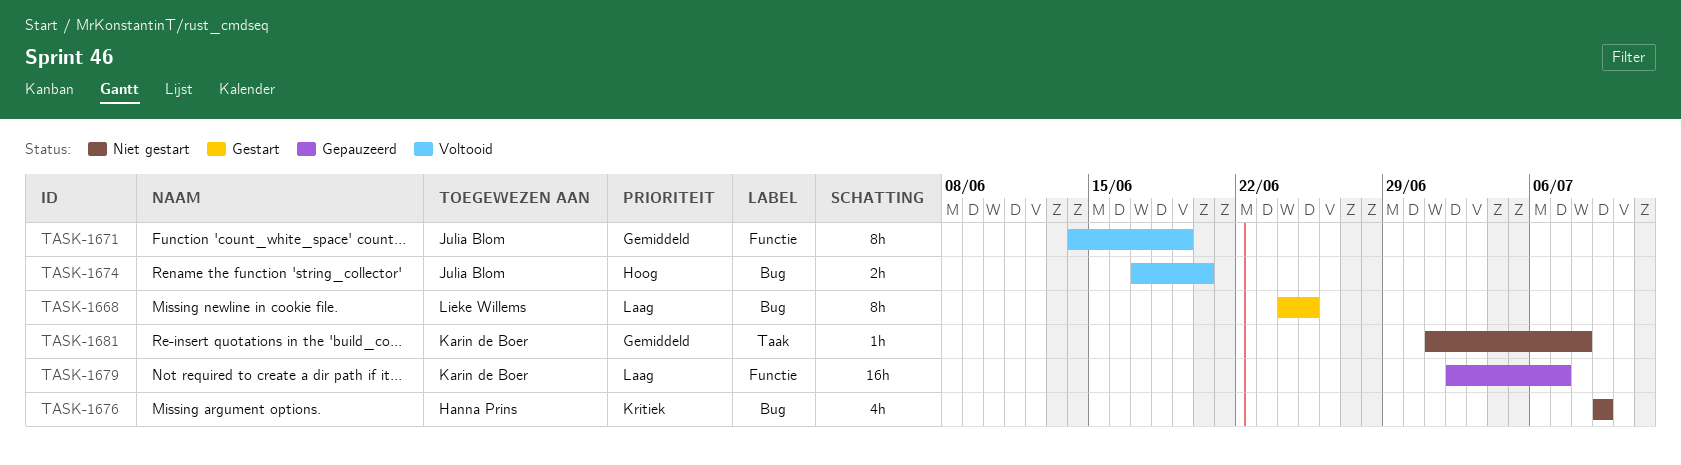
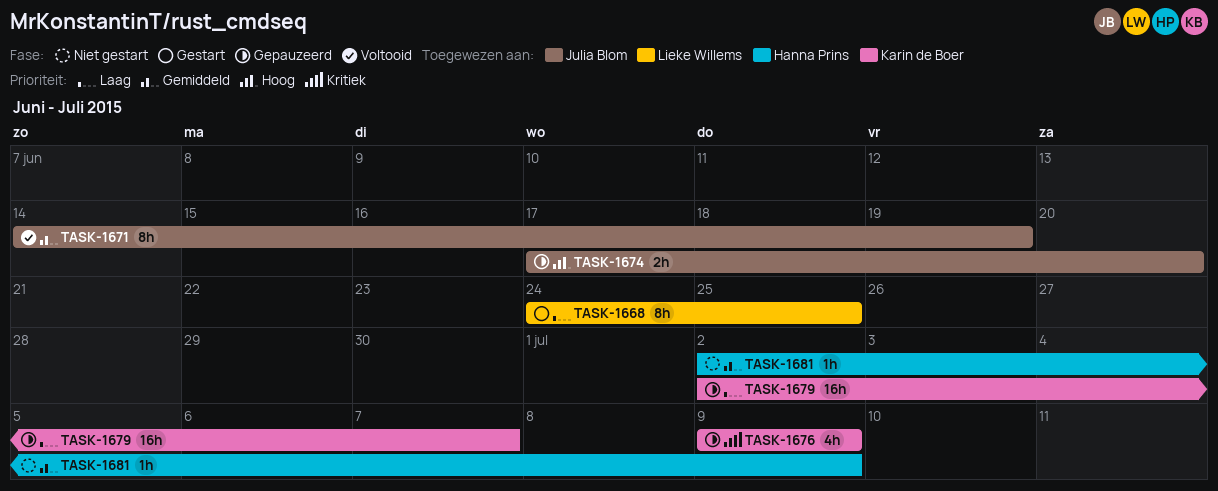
TASK-1674, status: Voltooid -> Gepauzeerd
TASK-1676, status: Niet gestart -> Gepauzeerd
TASK-1676, owner: Hanna Prins -> Karin de Boer
TASK-1681, owner: Karin de Boer -> Hanna Prins
TASK-1681, start: Jul 1 -> Jul 2
TASK-1681, due: Jul 8 -> Jul 9

